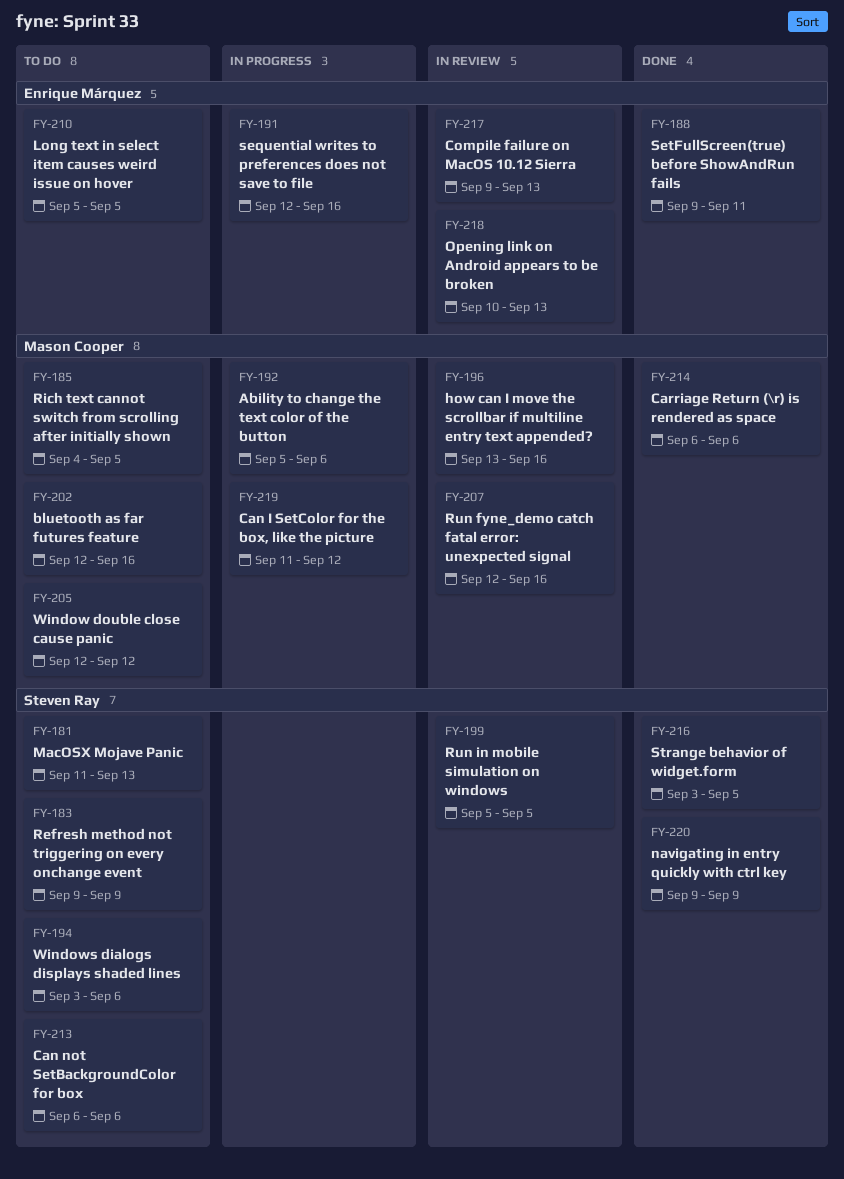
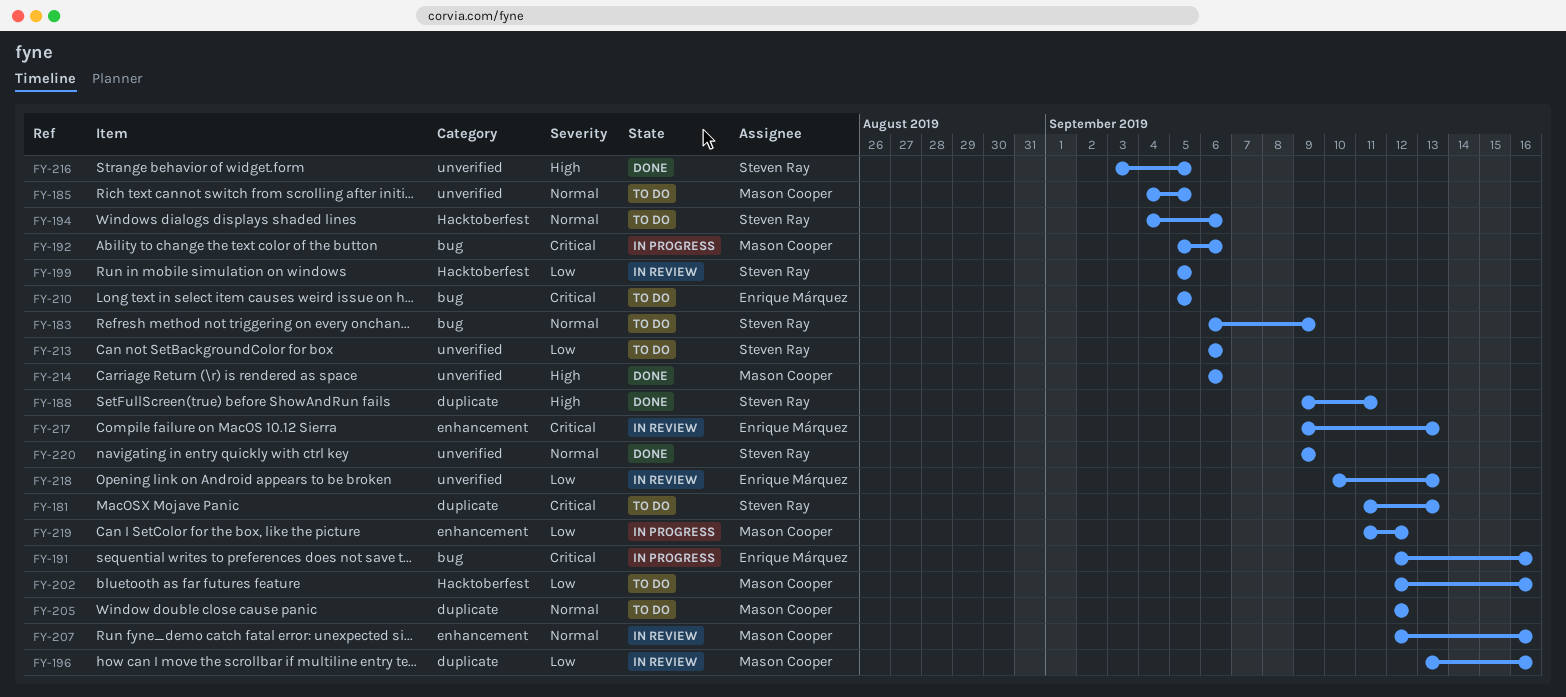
FY-183, start: Sep 9 -> Sep 6
FY-188, owner: Enrique Márquez -> Steven Ray
FY-194, start: Sep 3 -> Sep 4

